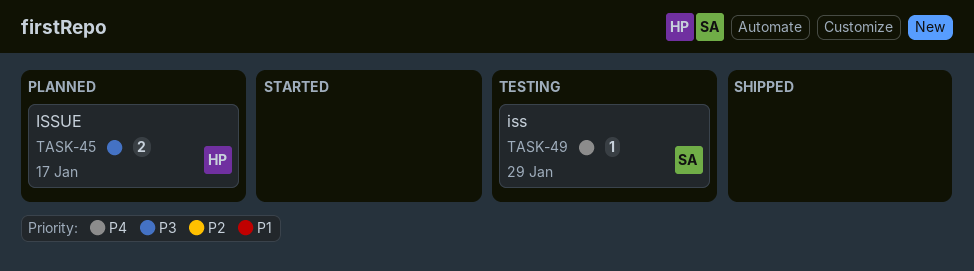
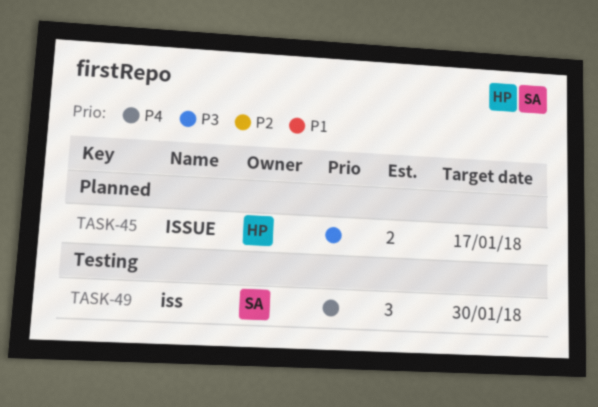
TASK-49, estimate: 1 -> 3
TASK-49, due: Jan 29 -> Jan 30

